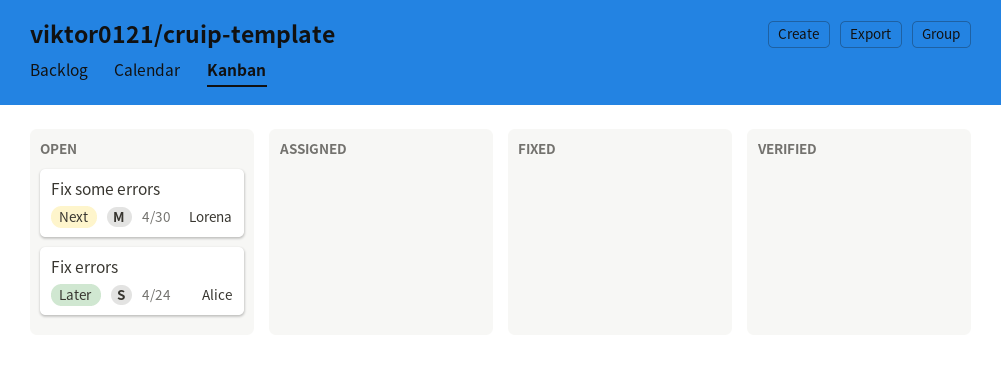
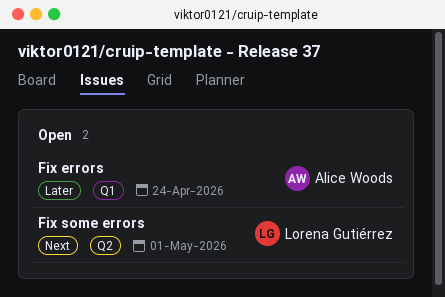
Fix some errors, due: Apr 30 -> May 1

